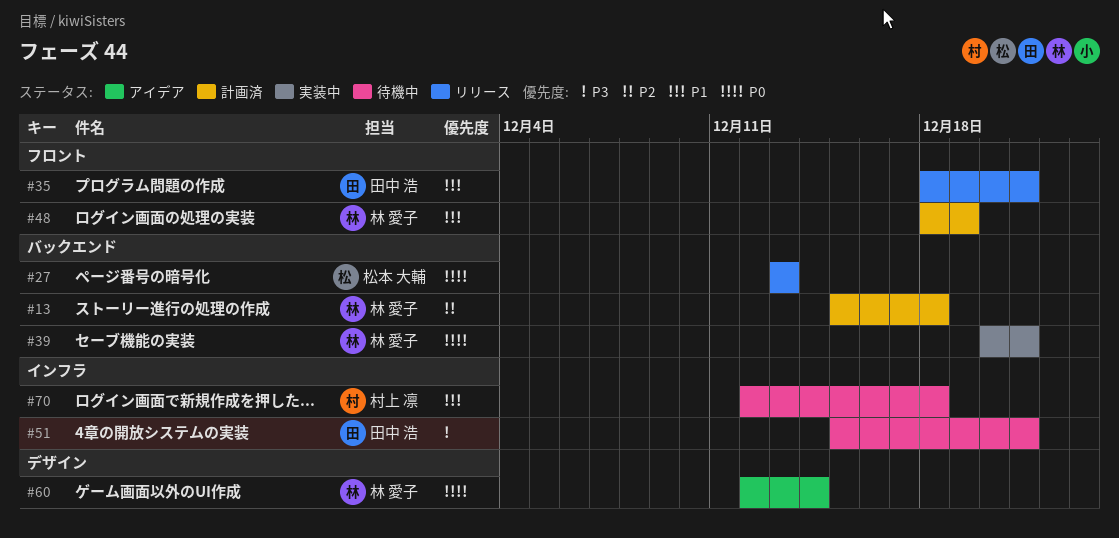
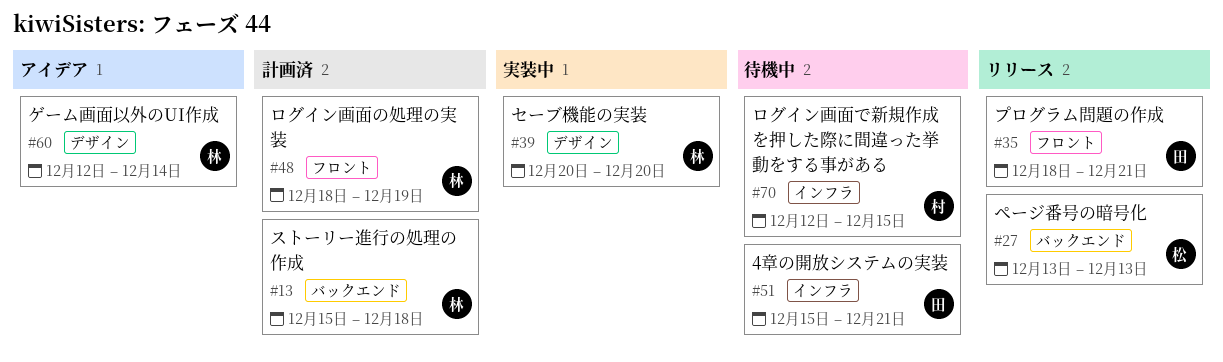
#39, label: バックエンド -> デザイン
#39, due: Dec 21 -> Dec 20
#70, due: Dec 18 -> Dec 15

